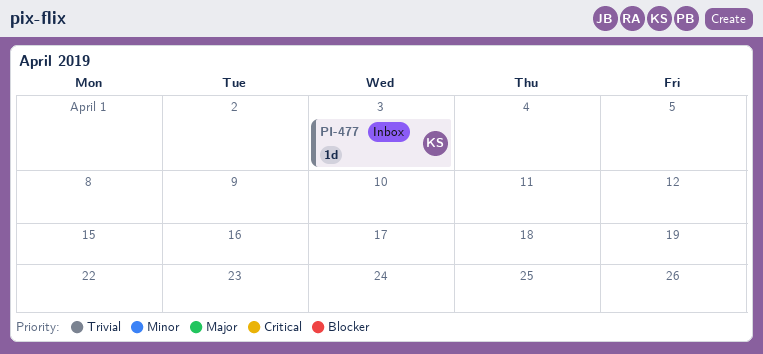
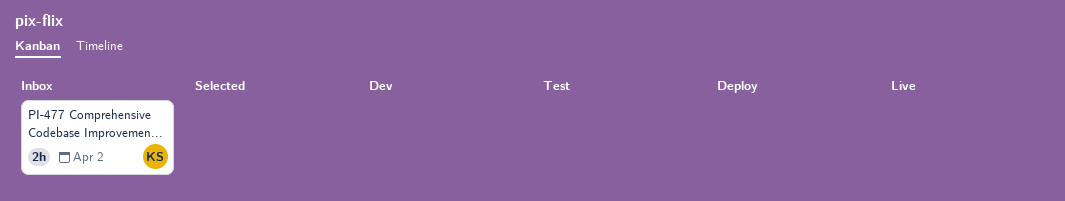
PI-477, estimate: 1d -> 2h
PI-477, due: Apr 3 -> Apr 2

